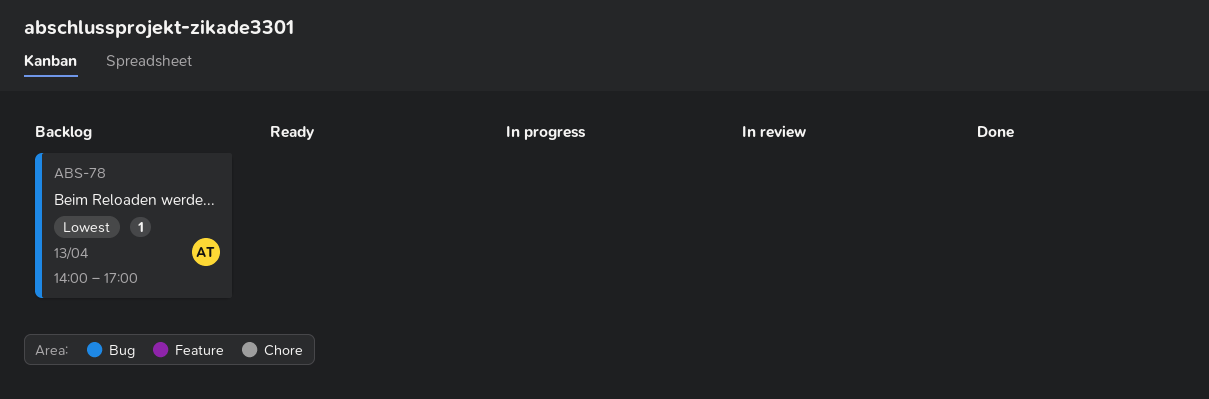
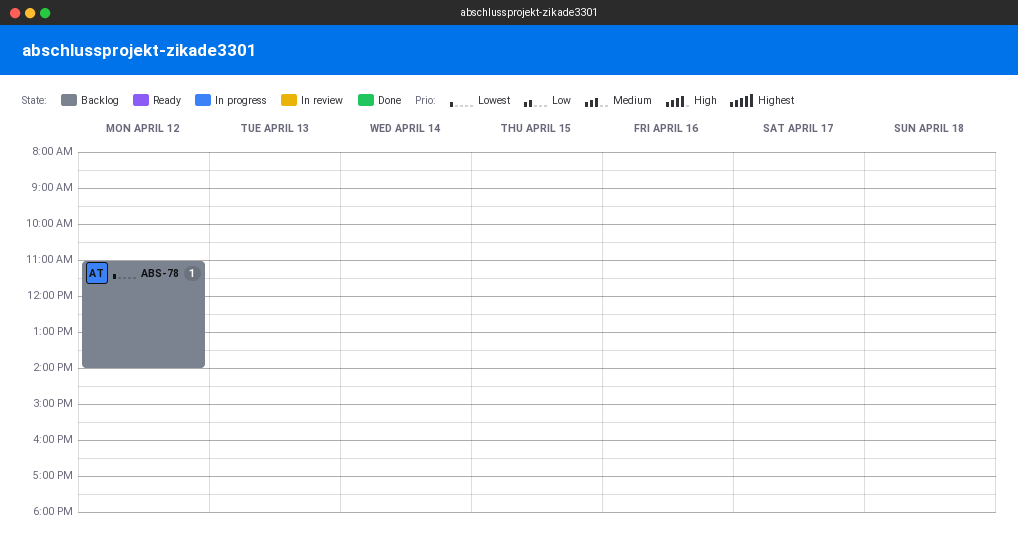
ABS-78, day: Apr 13 -> Apr 12
ABS-78, begins: 14:00 -> 11:00
ABS-78, ends: 17:00 -> 14:00

